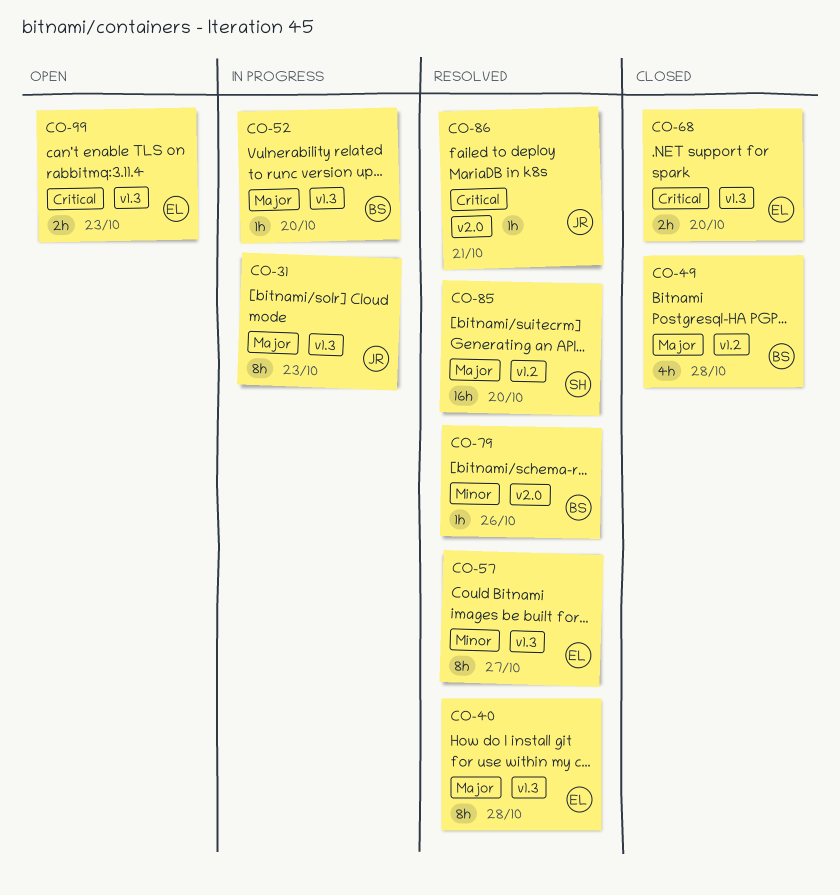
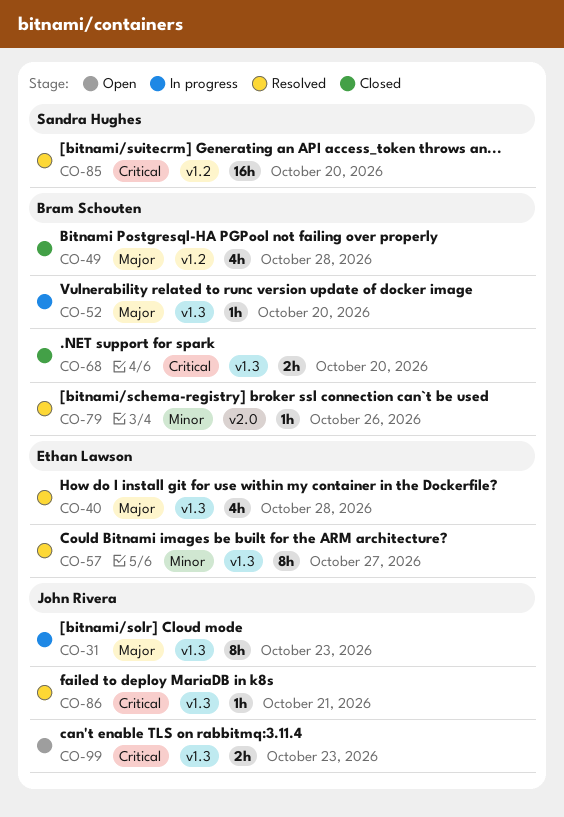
CO-40, estimate: 8h -> 4h
CO-68, owner: Ethan Lawson -> Bram Schouten
CO-85, priority: Major -> Critical
CO-86, label: v2.0 -> v1.3
CO-99, owner: Ethan Lawson -> John Rivera

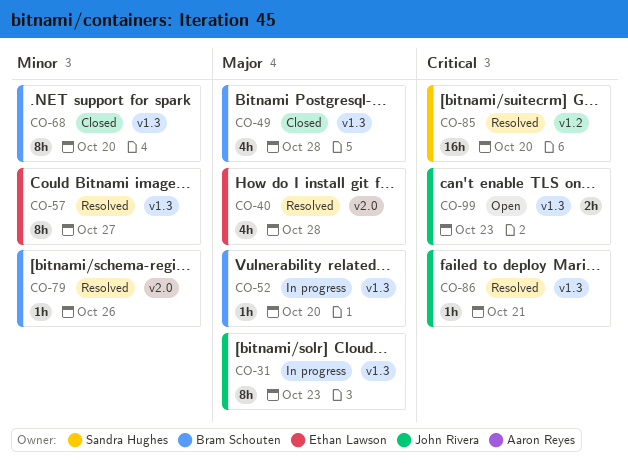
CO-40, label: v1.3 -> v2.0
CO-49, label: v1.2 -> v1.3
CO-68, priority: Critical -> Minor
CO-68, estimate: 2h -> 8h

